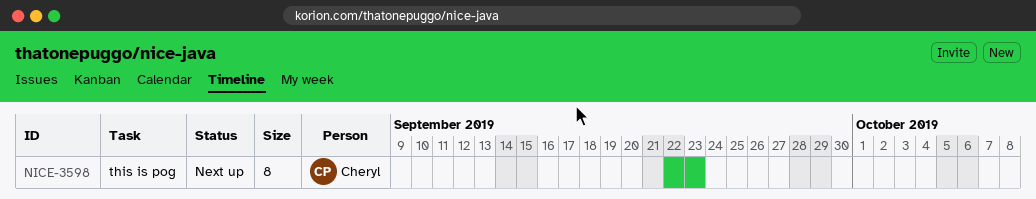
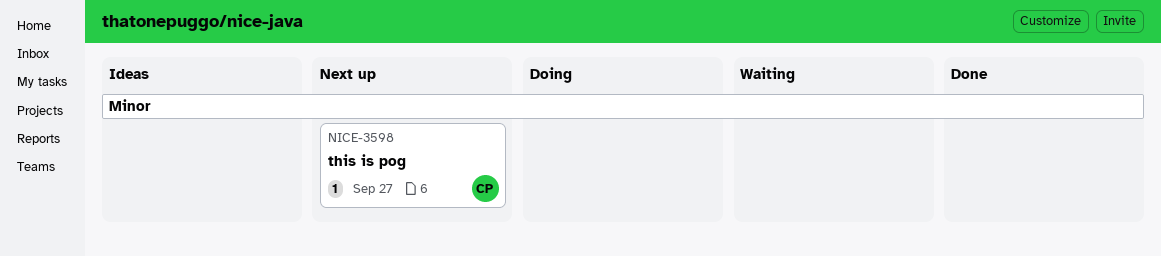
NICE-3598, estimate: 8 -> 1
NICE-3598, due: Sep 23 -> Sep 27

